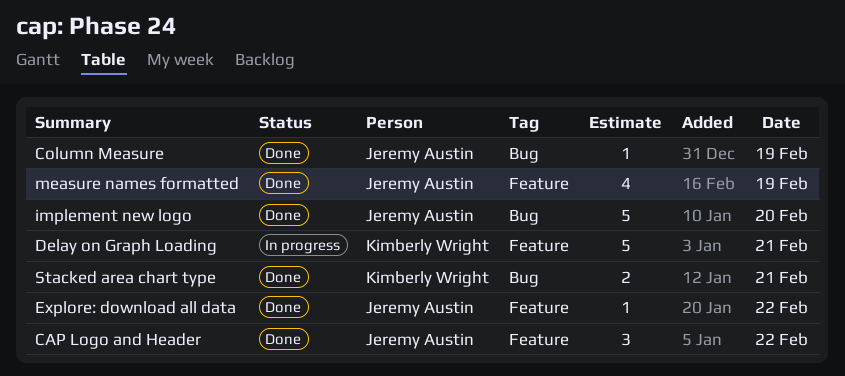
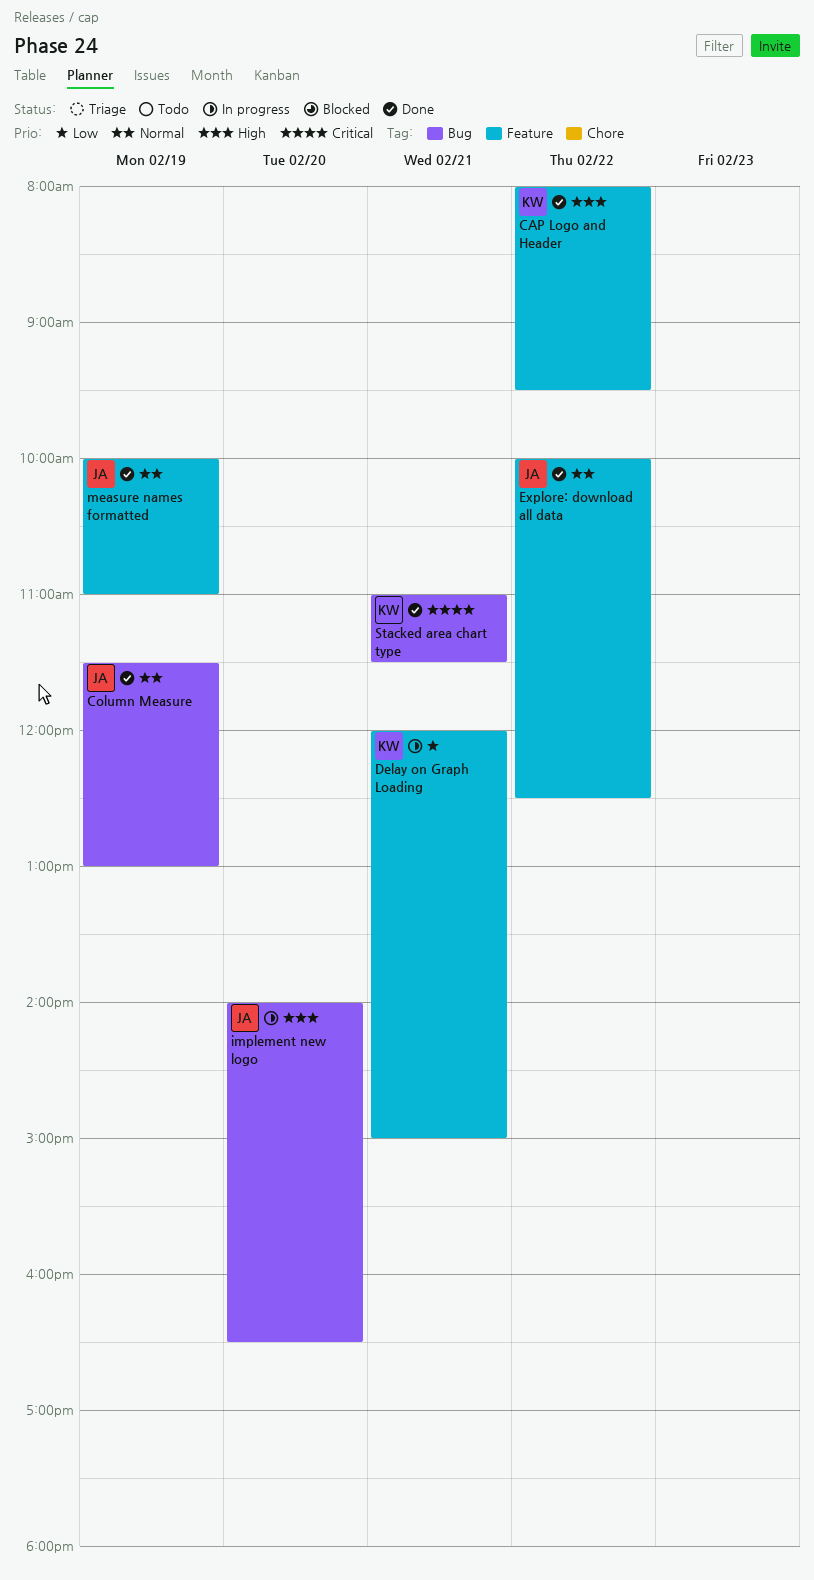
CAP Logo and Header, owner: Jeremy Austin -> Kimberly Wright
implement new logo, status: Done -> In progress

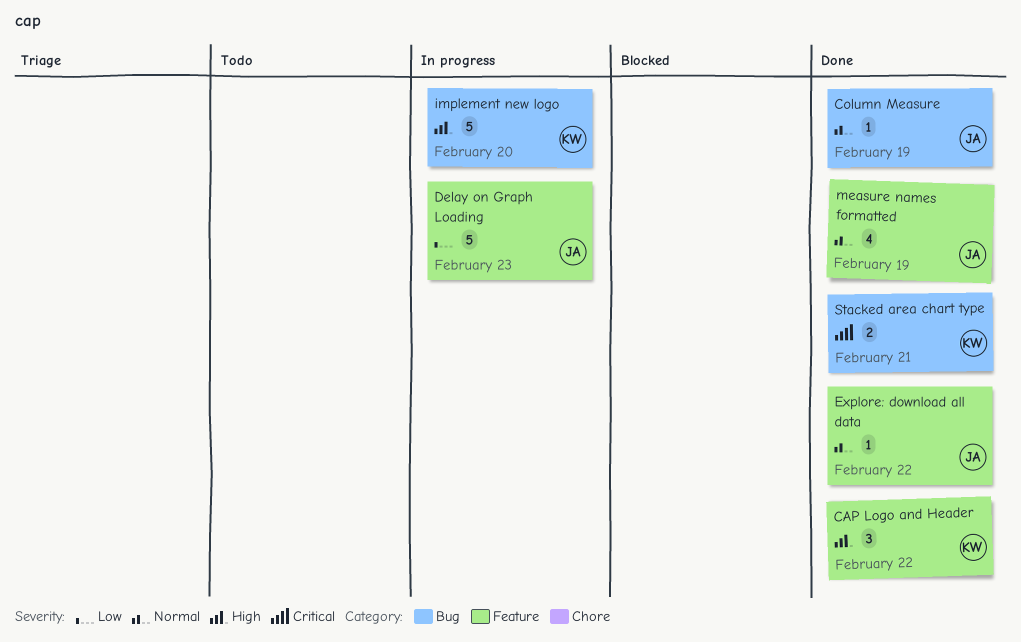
Delay on Graph Loading, owner: KW -> JA
Delay on Graph Loading, day: Feb 21 -> Feb 23
implement new logo, owner: JA -> KW

